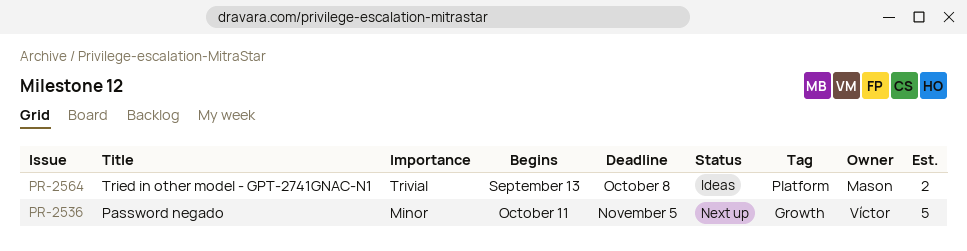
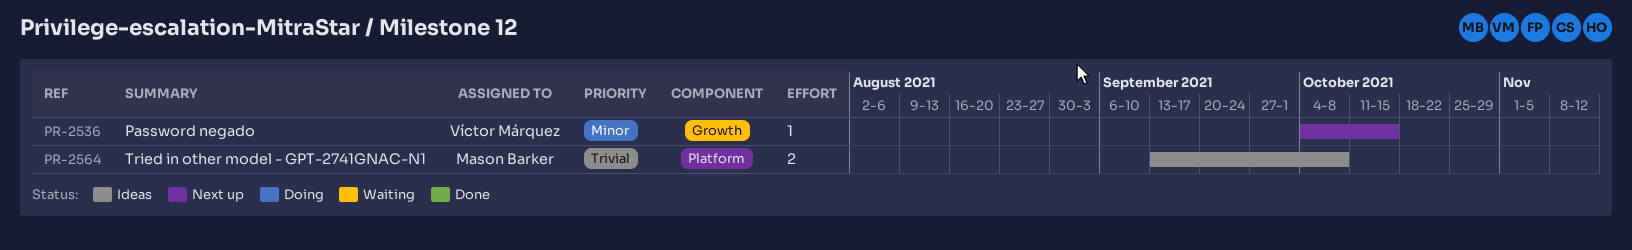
PR-2536, estimate: 5 -> 1
PR-2536, start: Oct 11 -> Oct 4
PR-2536, due: Nov 5 -> Oct 15

